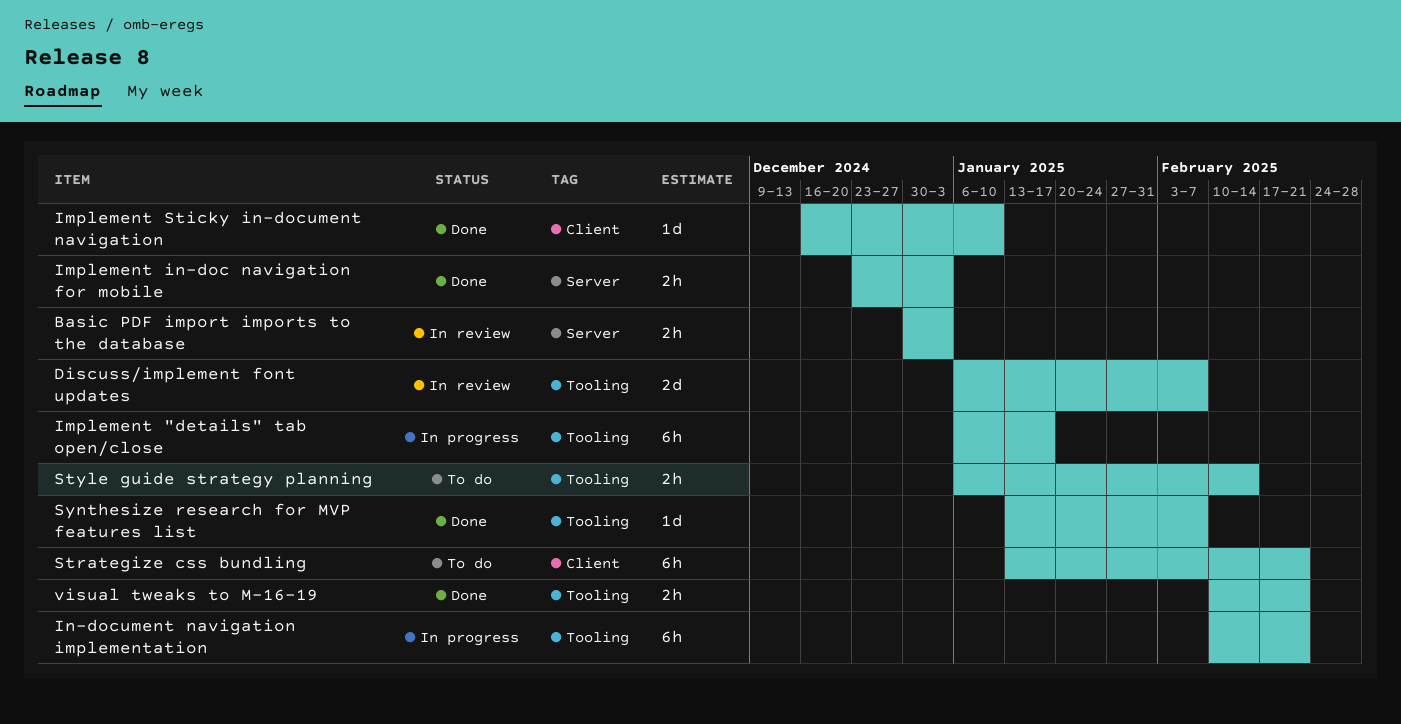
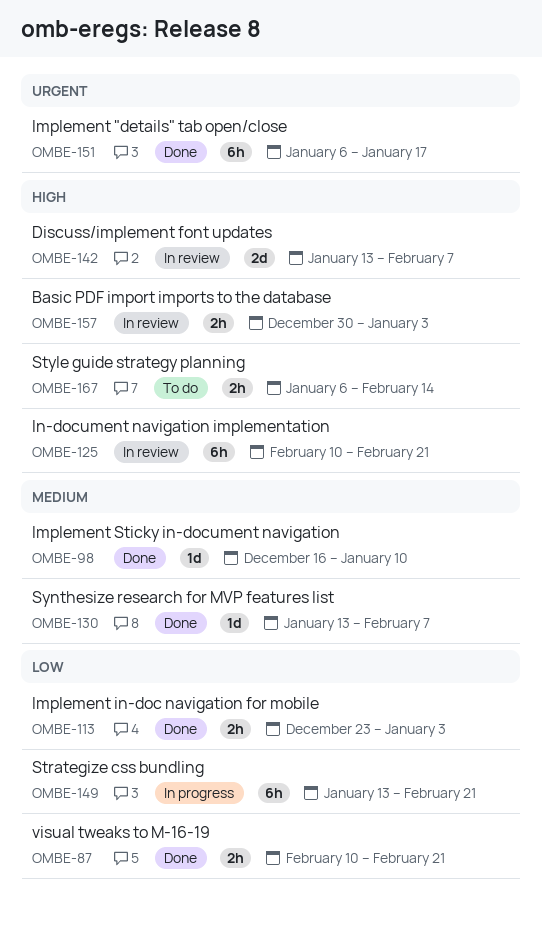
Discuss/implement font updates, start: Jan 6 -> Jan 13
Implement "details" tab open/close, status: In progress -> Done
In-document navigation implementation, status: In progress -> In review
Strategize css bundling, status: To do -> In progress

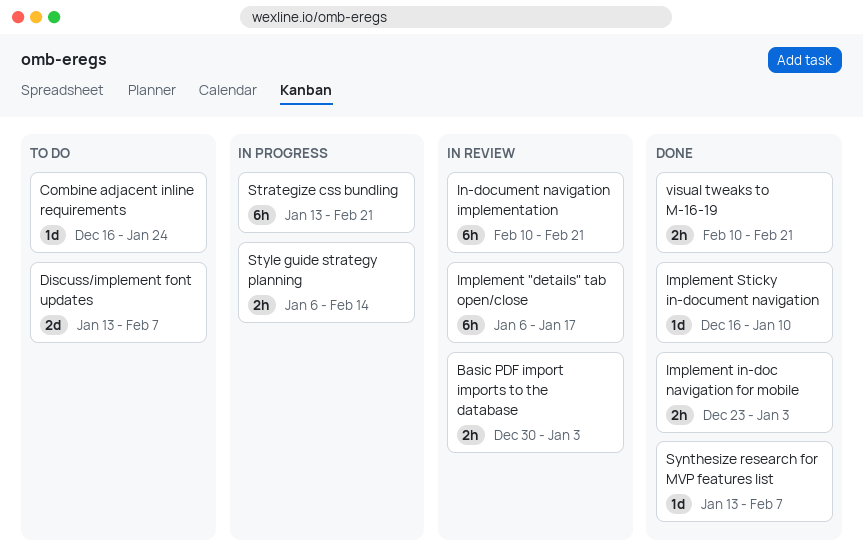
Combine adjacent inline requirements: none -> present
Discuss/implement font updates, status: In review -> To do
Implement "details" tab open/close, status: Done -> In review
Style guide strategy planning, status: To do -> In progress

